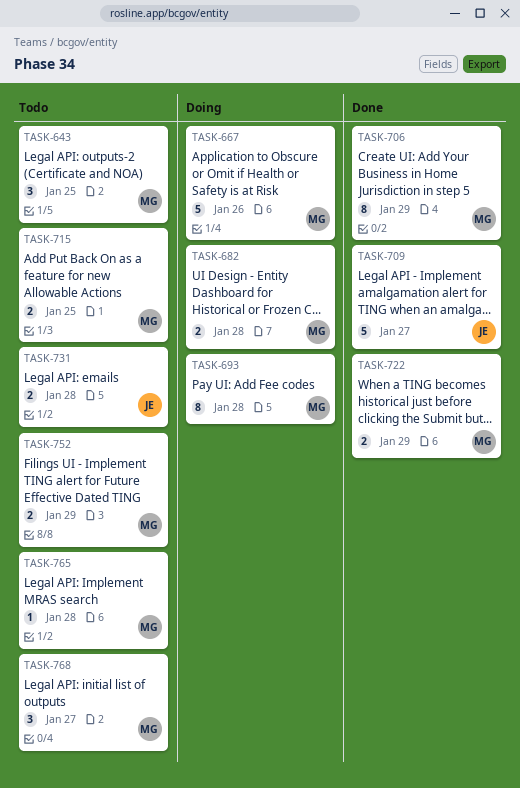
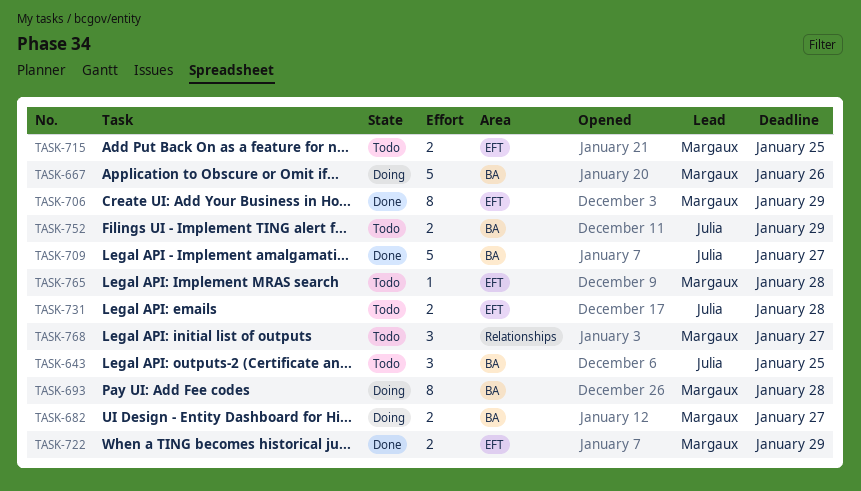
TASK-643, owner: Margaux -> Julia
TASK-682, due: Jan 28 -> Jan 27
TASK-752, owner: Margaux -> Julia

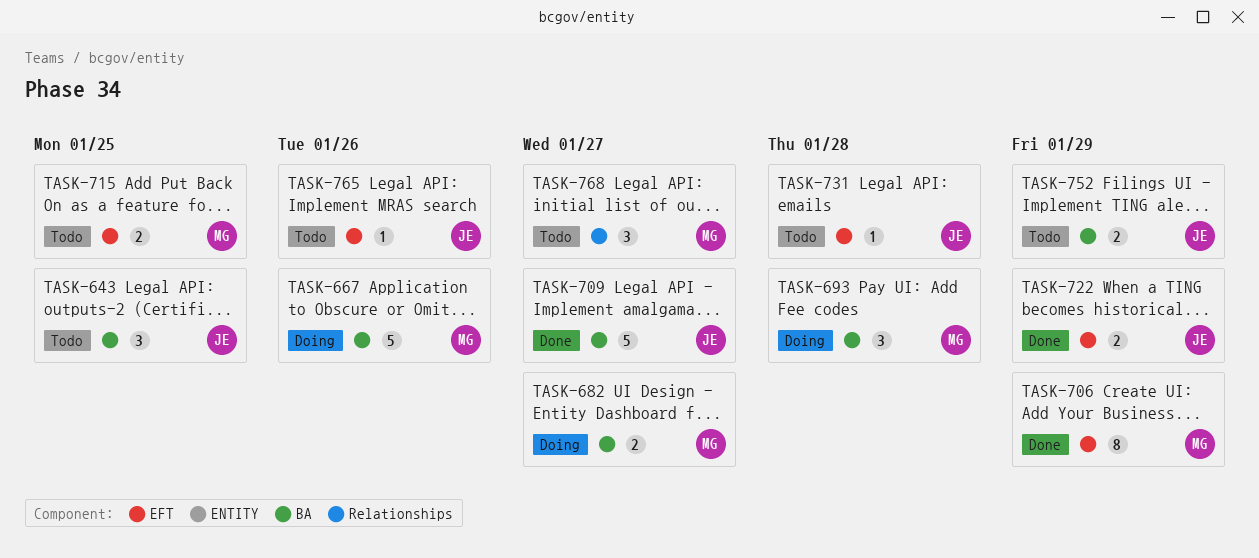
TASK-693, estimate: 8 -> 3
TASK-722, owner: Margaux -> Julia
TASK-731, estimate: 2 -> 1
TASK-765, owner: Margaux -> Julia
TASK-765, due: Jan 28 -> Jan 26

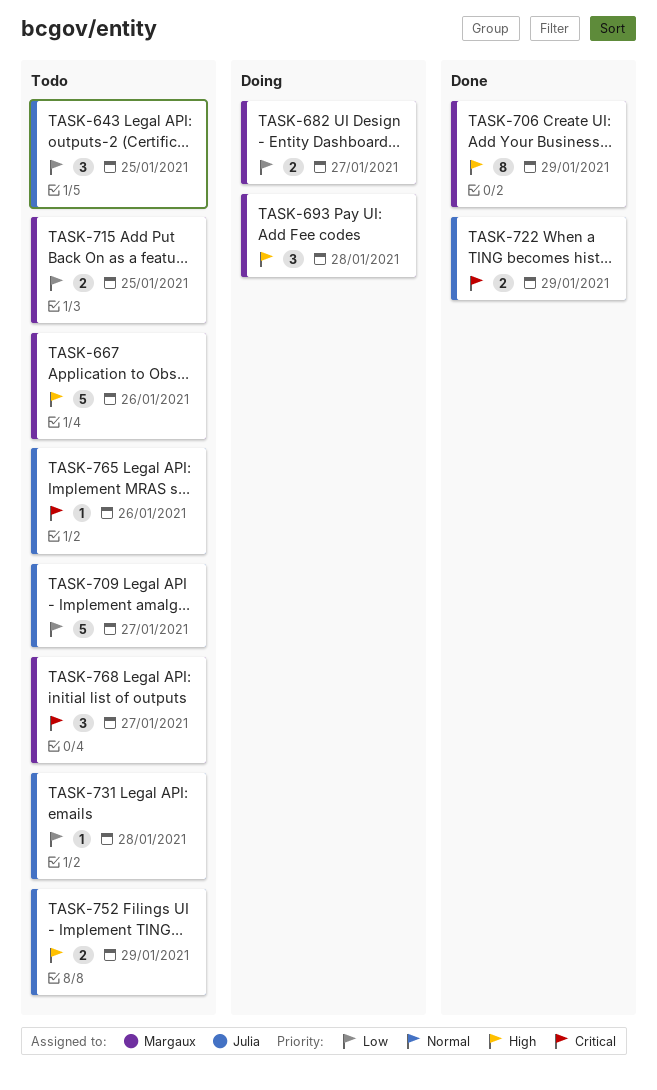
TASK-667, status: Doing -> Todo
TASK-709, status: Done -> Todo

